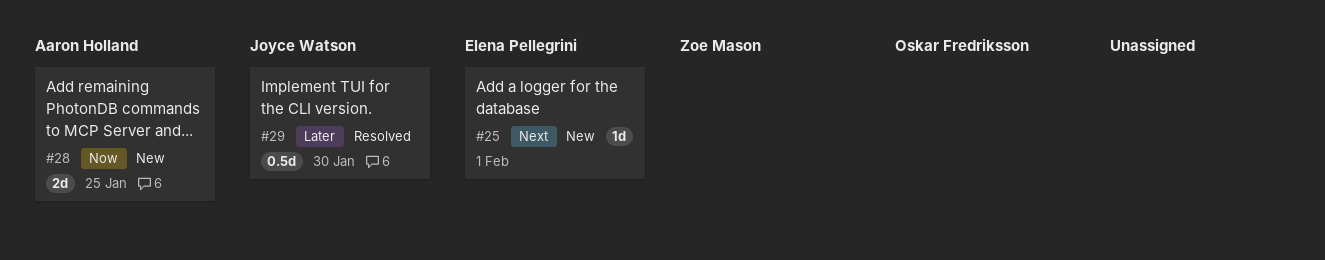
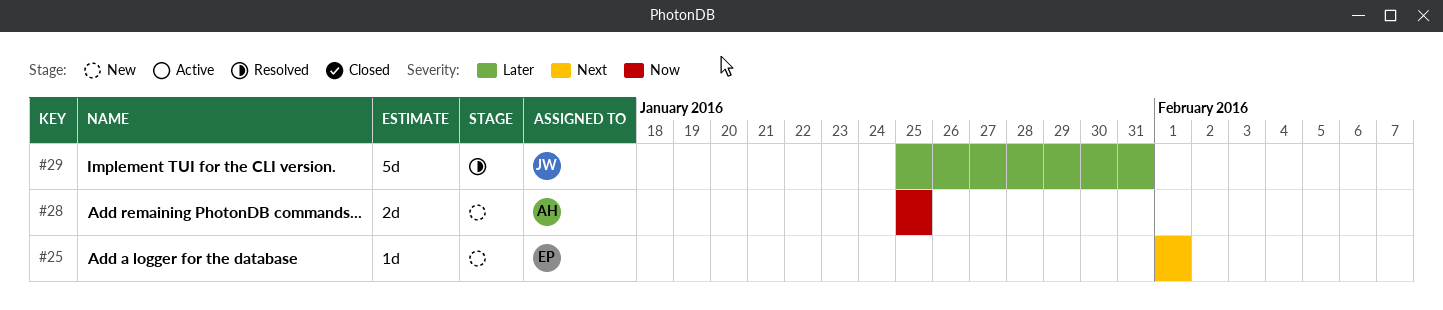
#29, estimate: 0.5d -> 5d
#29, due: Jan 30 -> Jan 31

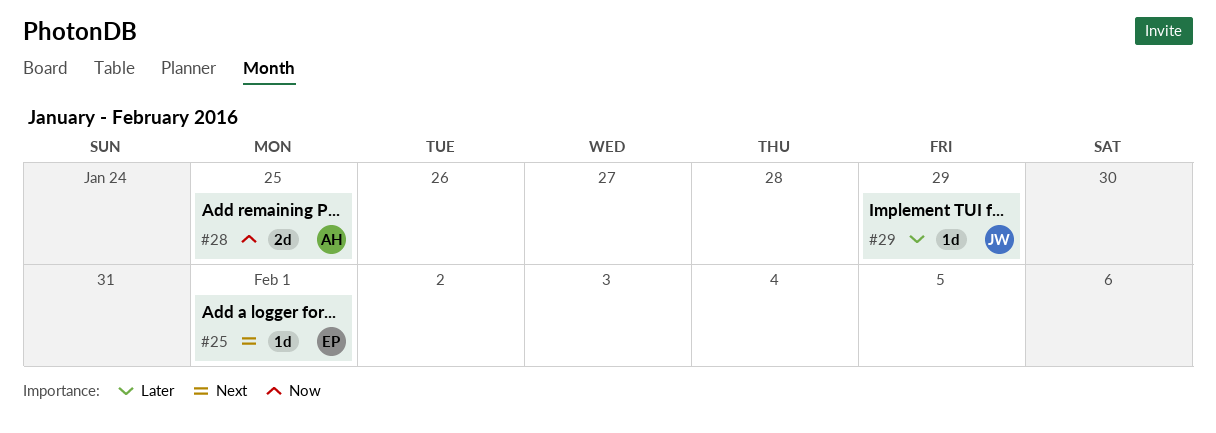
#29, estimate: 5d -> 1d
#29, due: Jan 31 -> Jan 29

